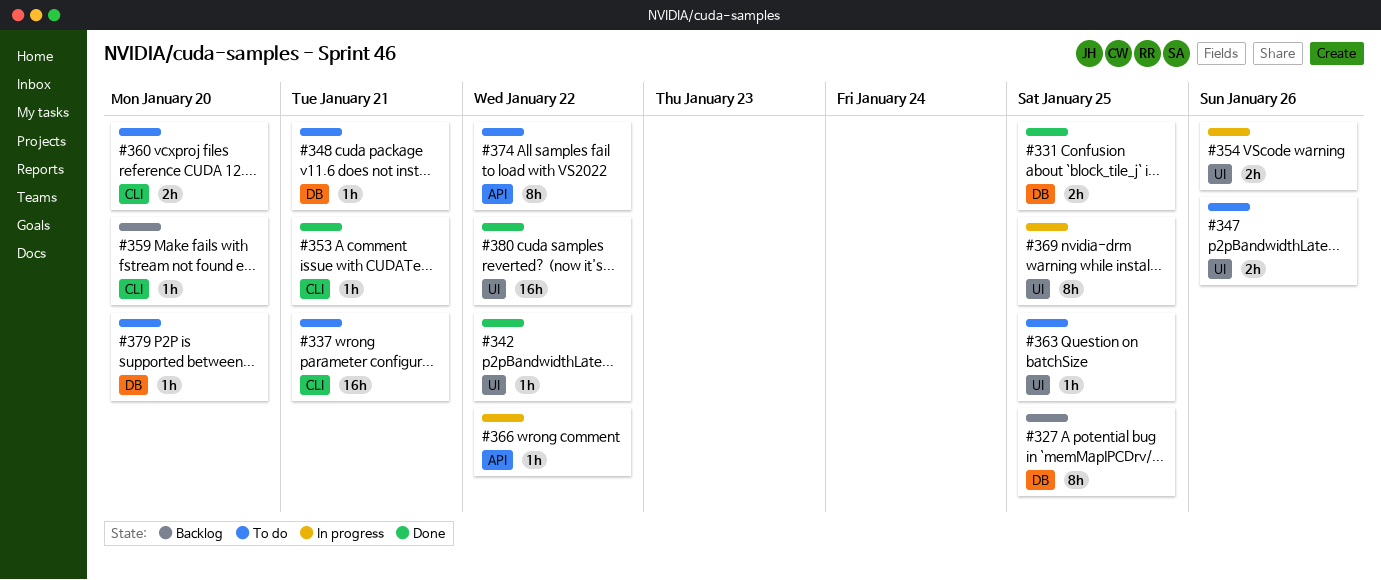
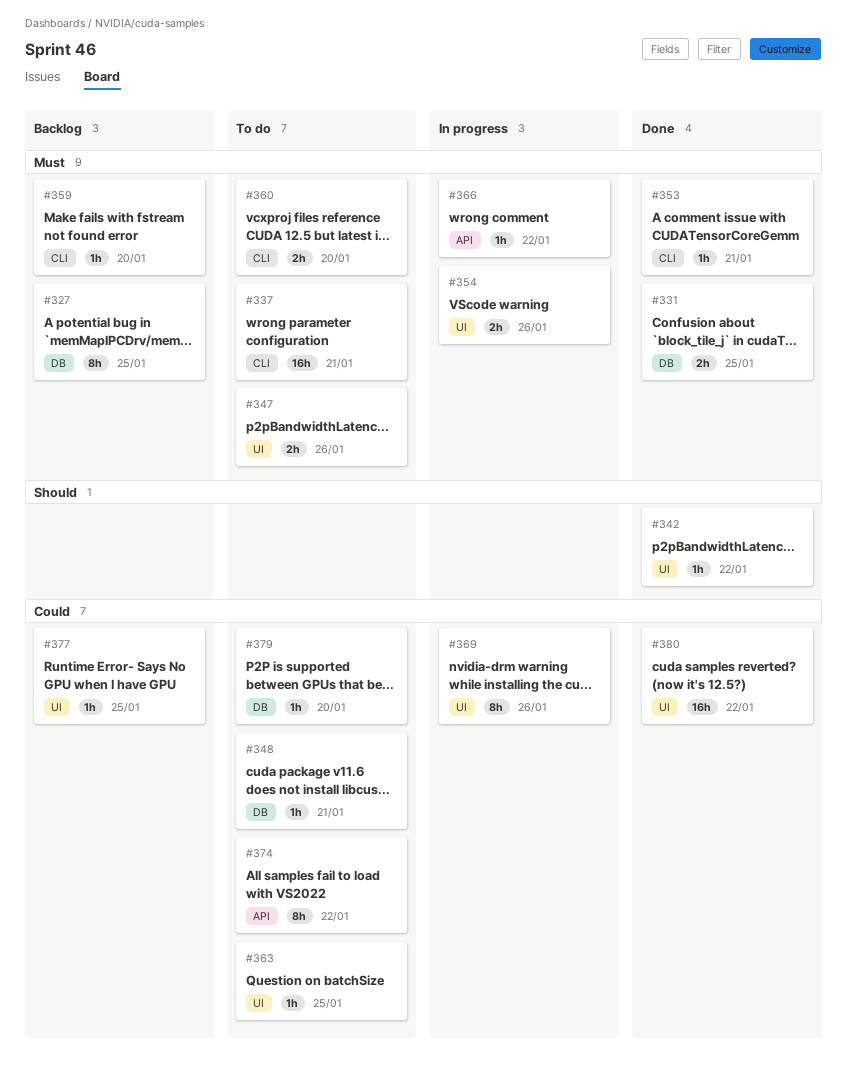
#369, due: Jan 25 -> Jan 26
#377: none -> present

